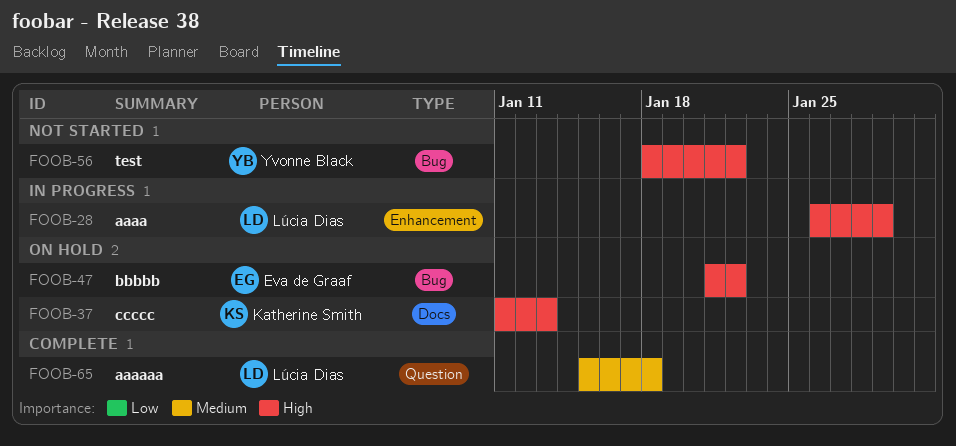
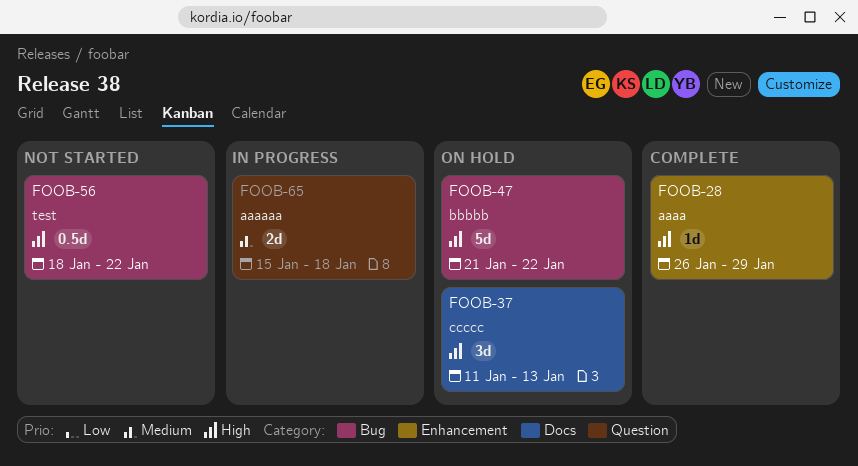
FOOB-28, status: In progress -> Complete
FOOB-65, status: Complete -> In progress

